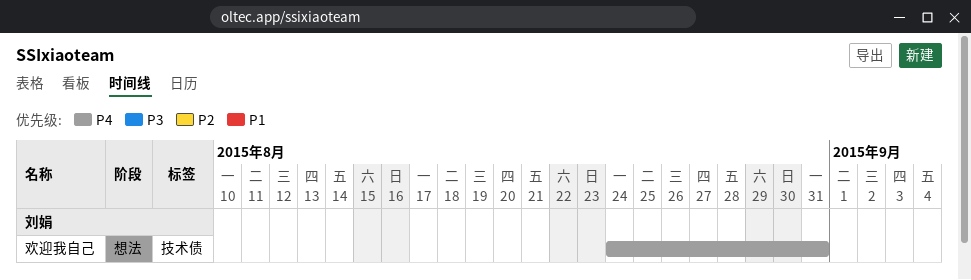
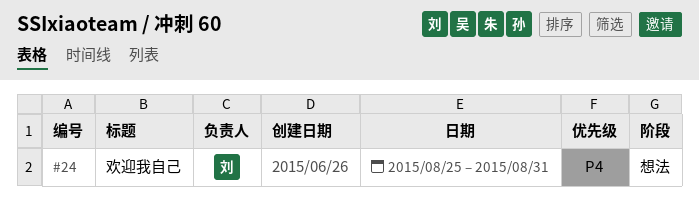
欢迎我自己, start: Aug 24 -> Aug 25

